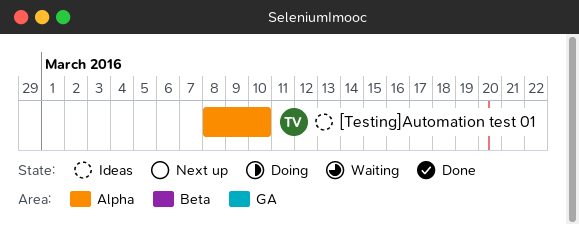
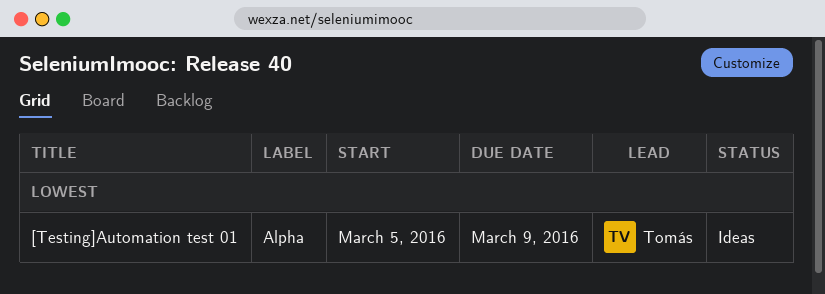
[Testing]Automation test 01, start: Mar 8 -> Mar 5
[Testing]Automation test 01, due: Mar 10 -> Mar 9

